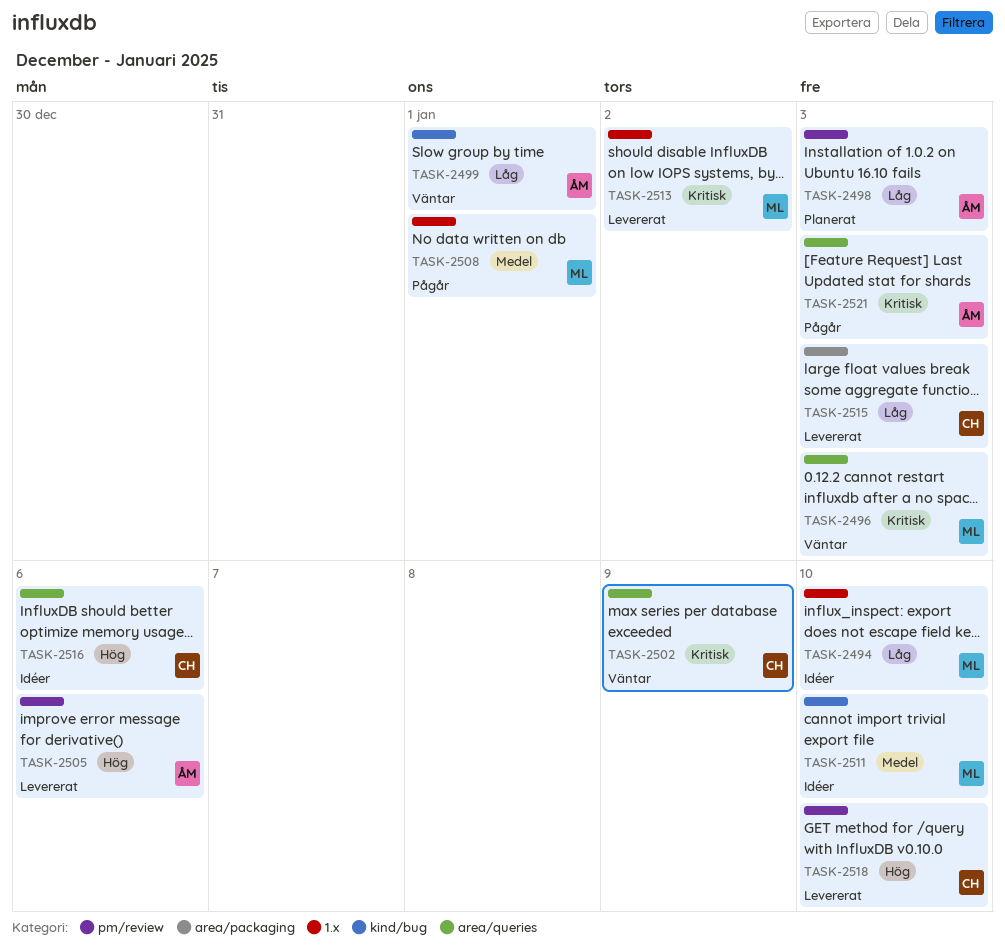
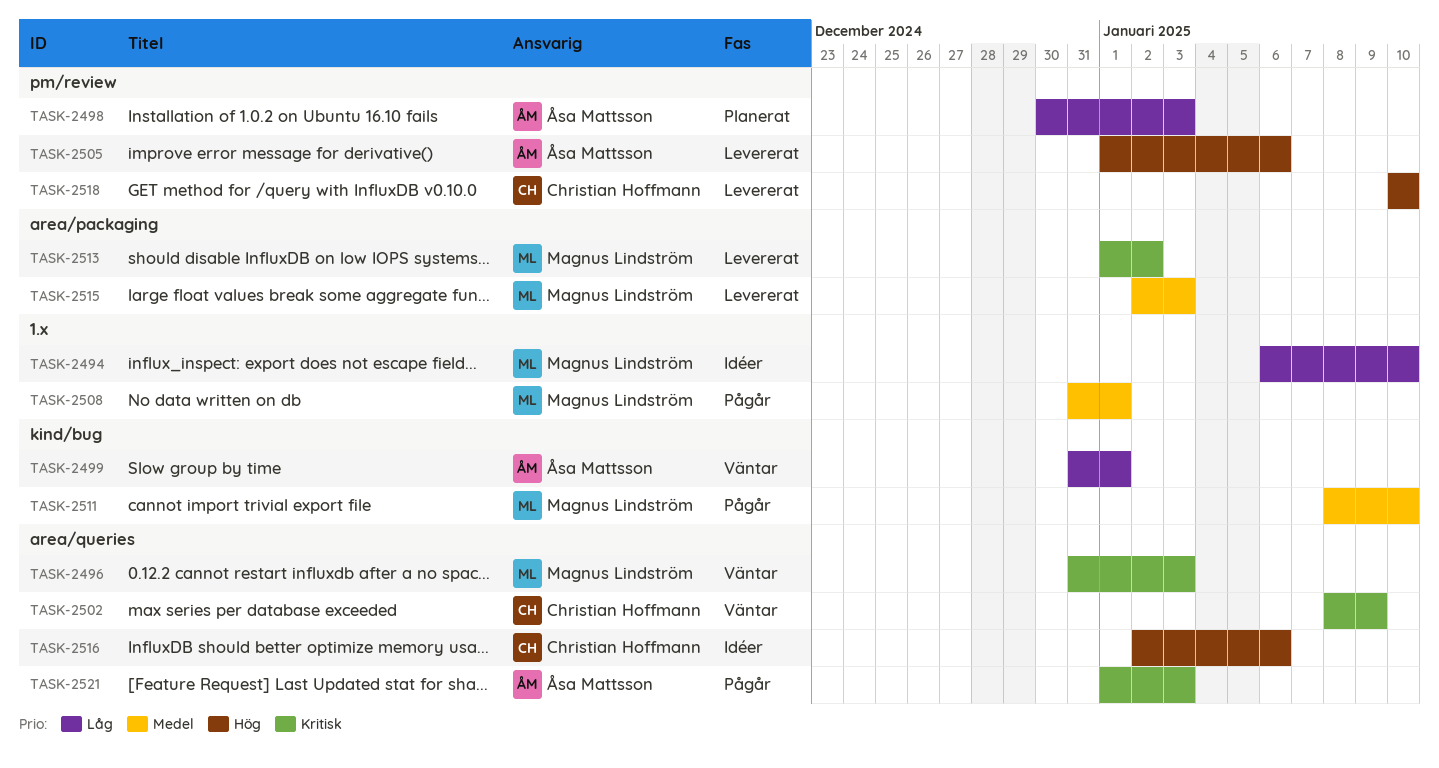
TASK-2511, status: Idéer -> Pågår
TASK-2513, label: 1.x -> area/packaging
TASK-2515, owner: Christian Hoffmann -> Magnus Lindström
TASK-2515, priority: Låg -> Medel

